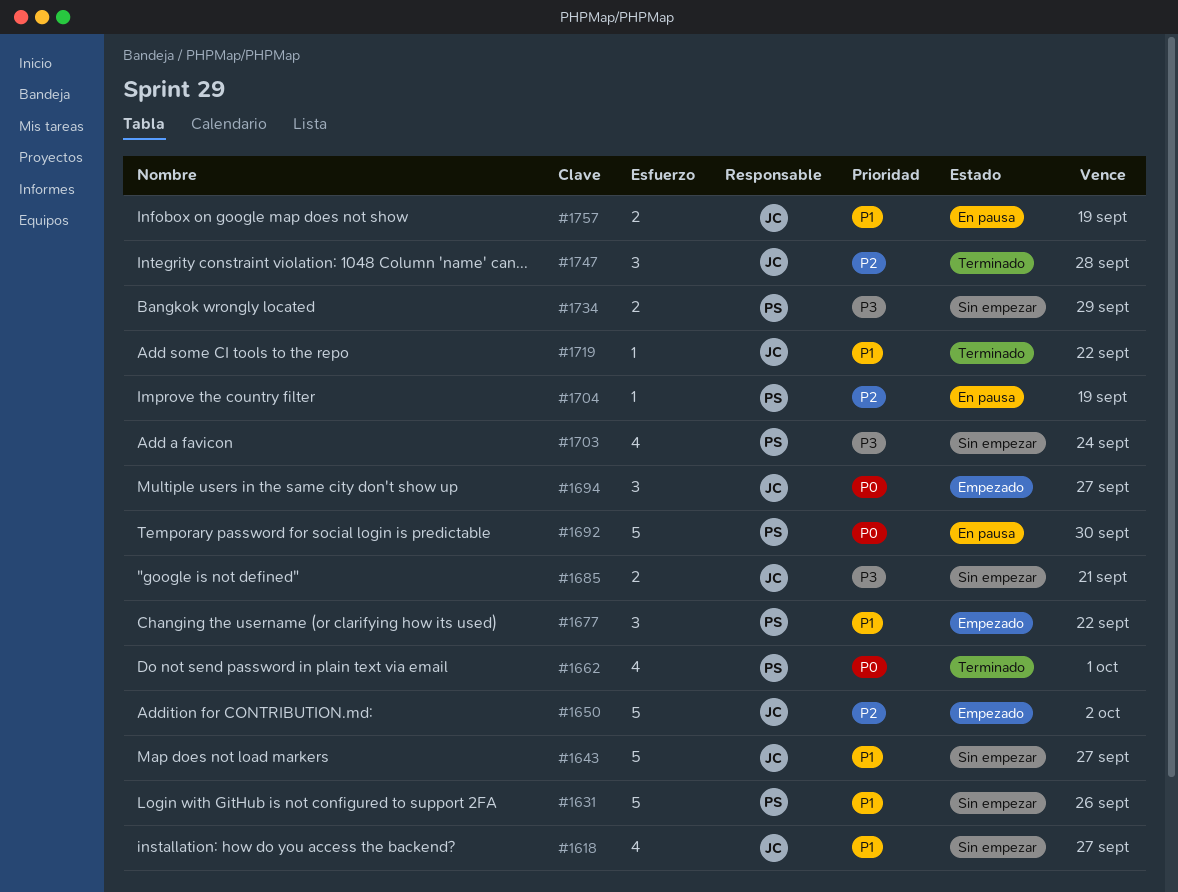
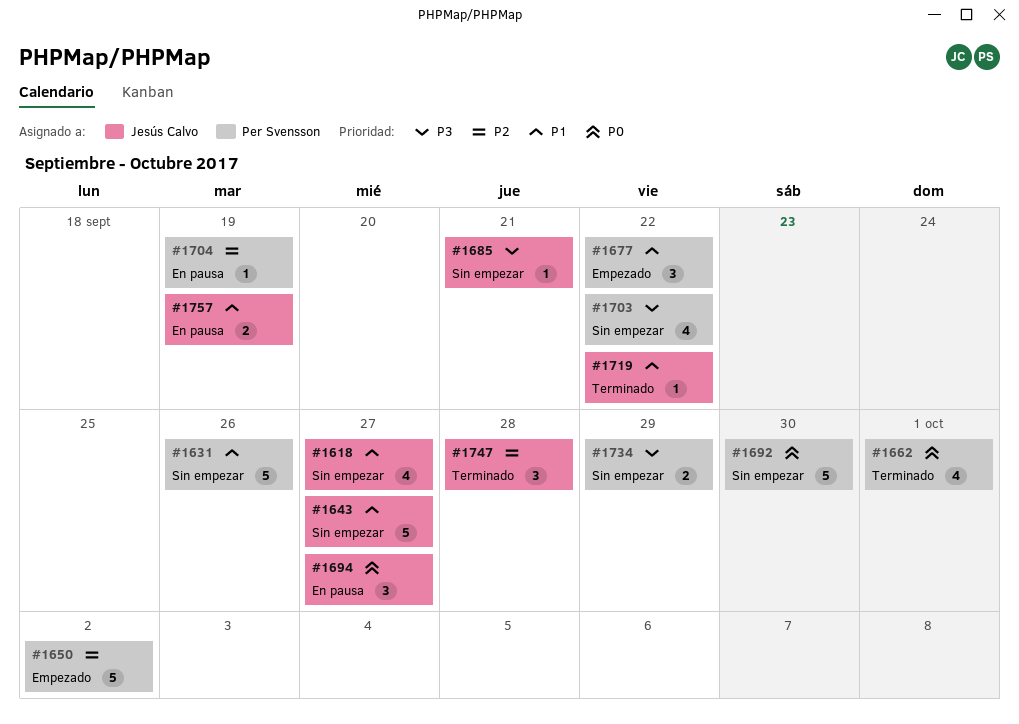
#1650, owner: Jesús Calvo -> Per Svensson
#1685, estimate: 2 -> 1
#1692, status: En pausa -> Sin empezar
#1694, status: Empezado -> En pausa
#1703, due: Sep 24 -> Sep 22

